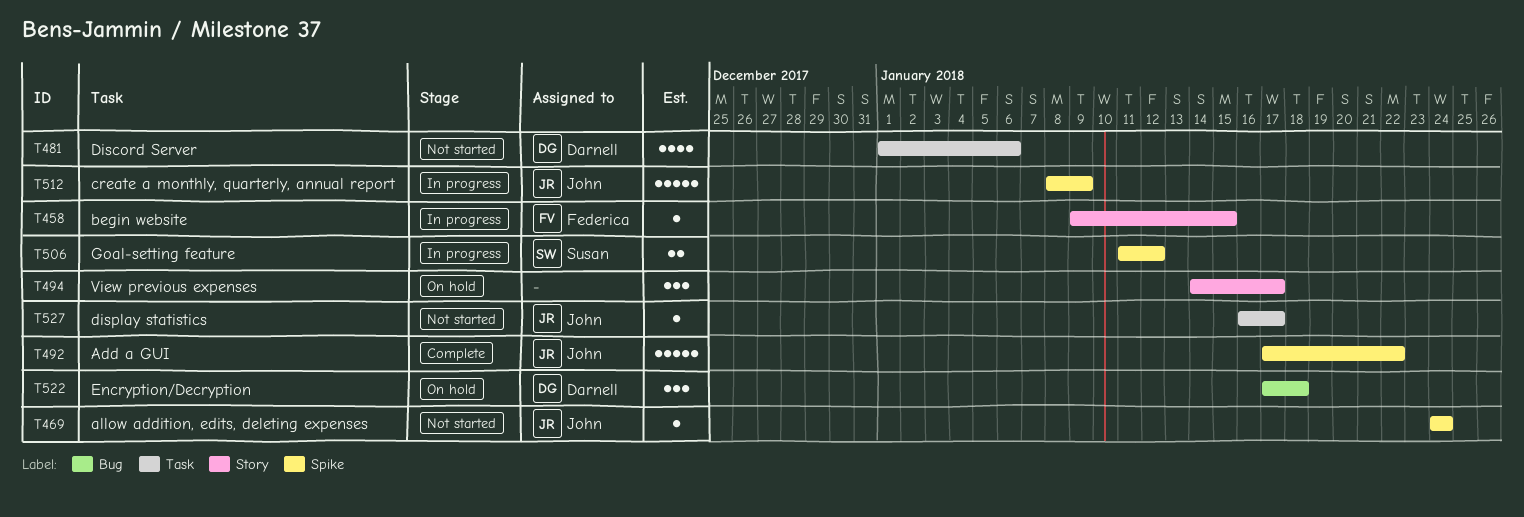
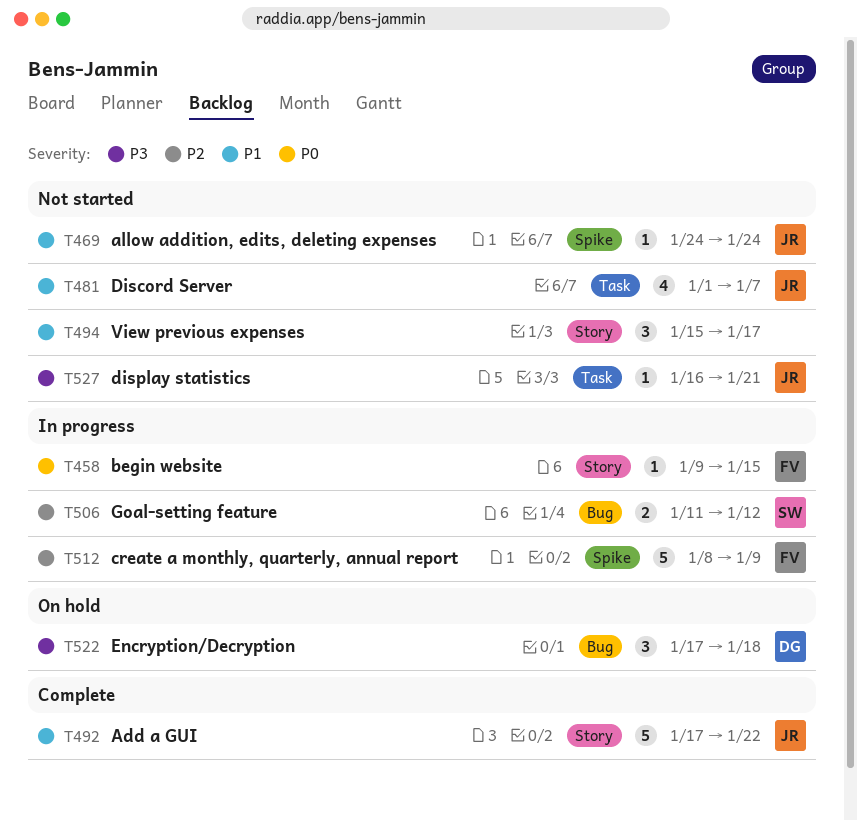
T481, owner: Darnell -> John
T481, due: Jan 6 -> Jan 7
T492, label: Spike -> Story
T494, status: On hold -> Not started
T494, start: Jan 14 -> Jan 15
T506, label: Spike -> Bug
T512, owner: John -> Federica
T527, due: Jan 17 -> Jan 21

